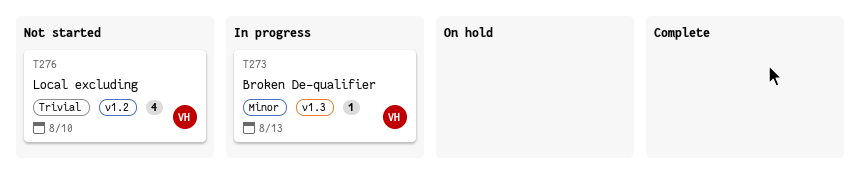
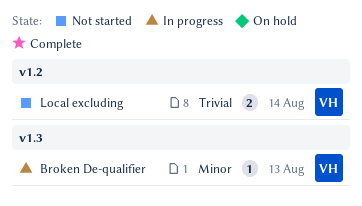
Local excluding, estimate: 4 -> 2
Local excluding, due: Aug 10 -> Aug 14

